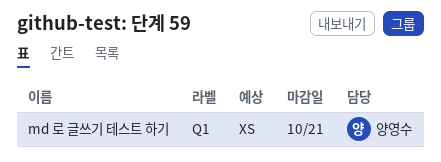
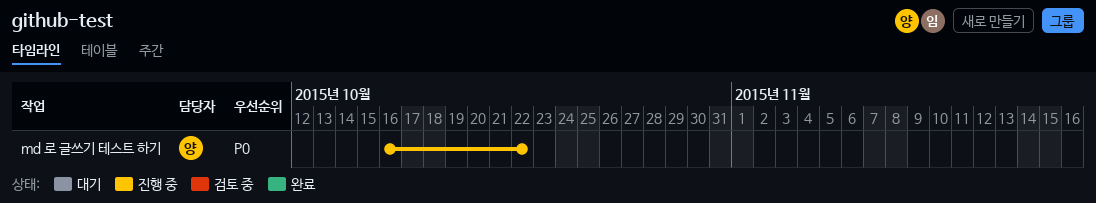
md 로 글쓰기 테스트 하기, due: Oct 21 -> Oct 22

